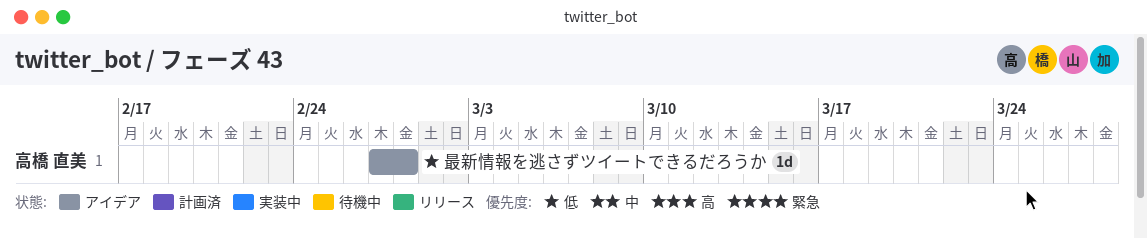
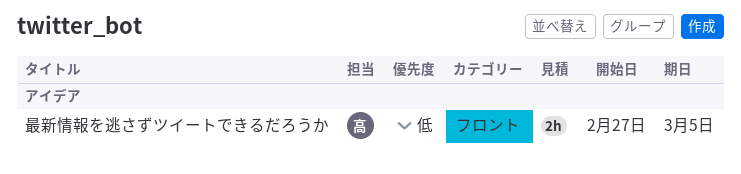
最新情報を逃さずツイートできるだろうか, estimate: 1d -> 2h
最新情報を逃さずツイートできるだろうか, due: Feb 28 -> Mar 5

